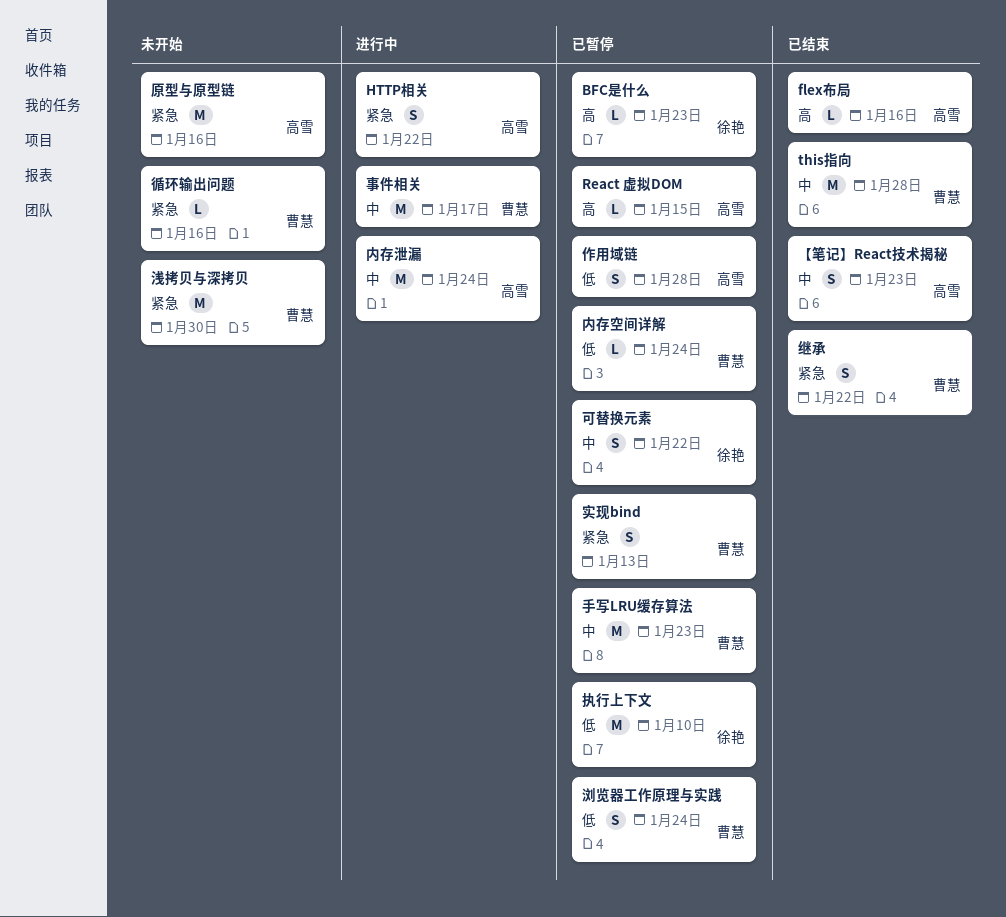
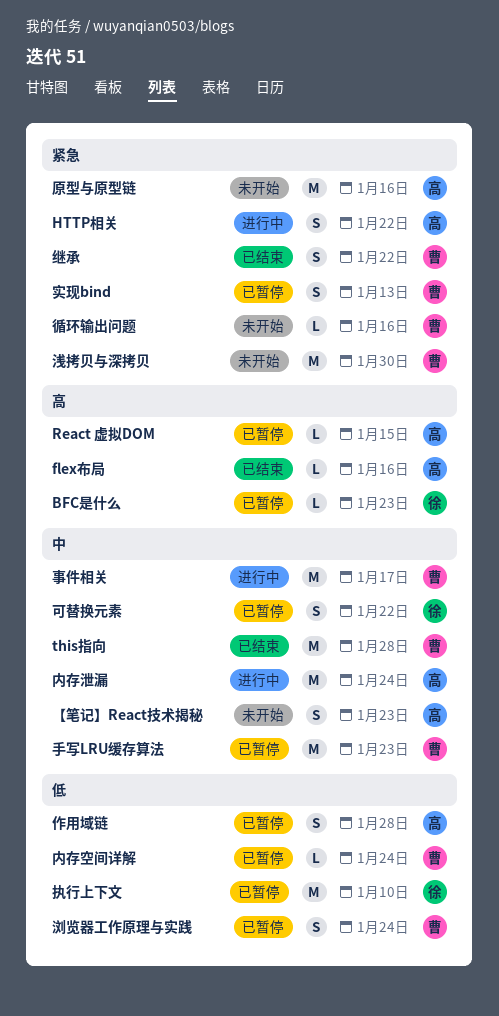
【笔记】React技术揭秘, status: 已结束 -> 未开始

